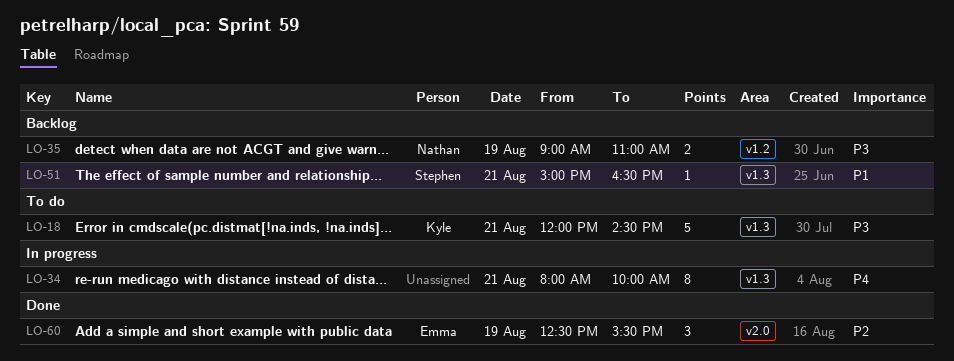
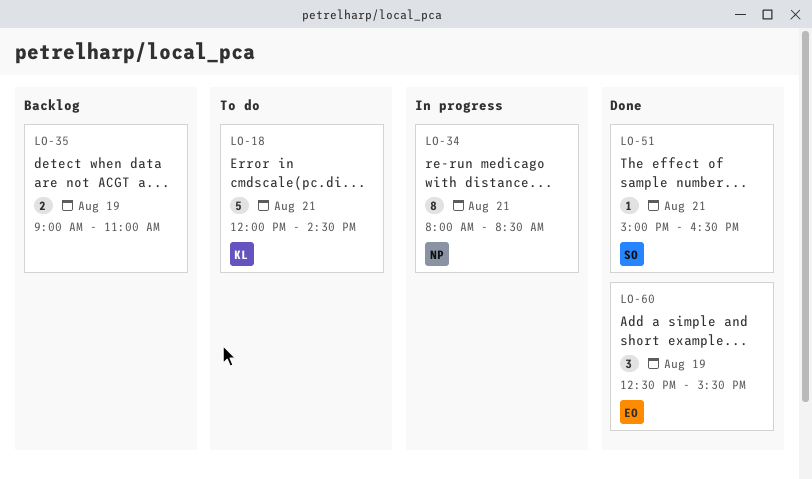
LO-34, owner: none -> Nathan
LO-34, ends: 10:00 -> 08:30
LO-35, owner: Nathan -> none
LO-51, status: Backlog -> Done

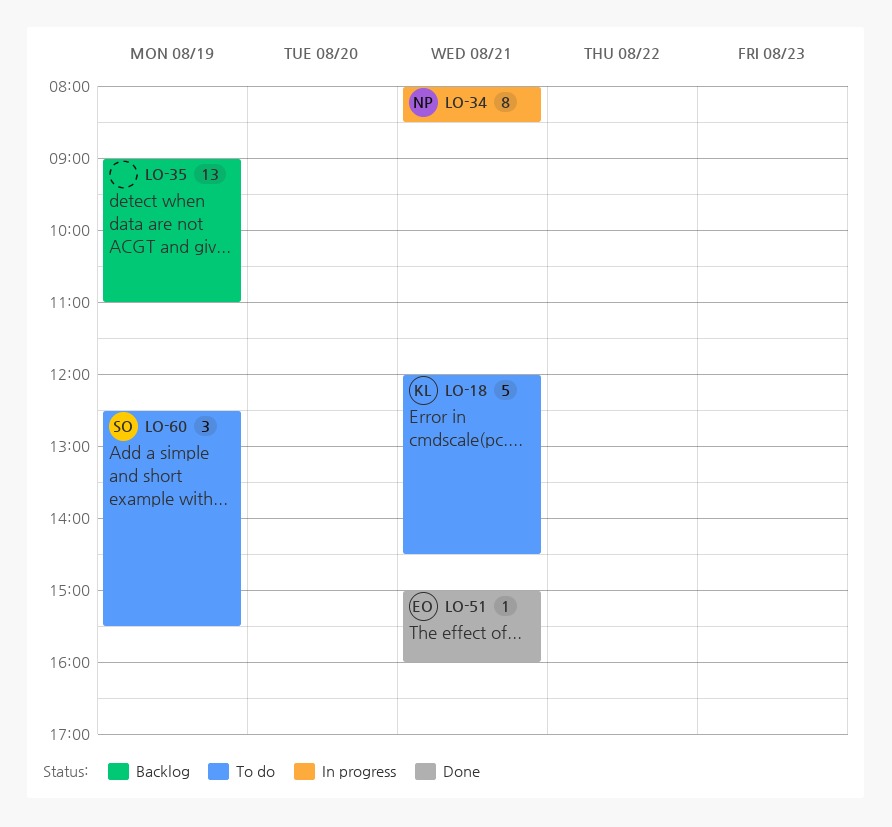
LO-35, estimate: 2 -> 13
LO-51, owner: SO -> EO
LO-51, ends: 16:30 -> 16:00
LO-60, status: Done -> To do
LO-60, owner: EO -> SO

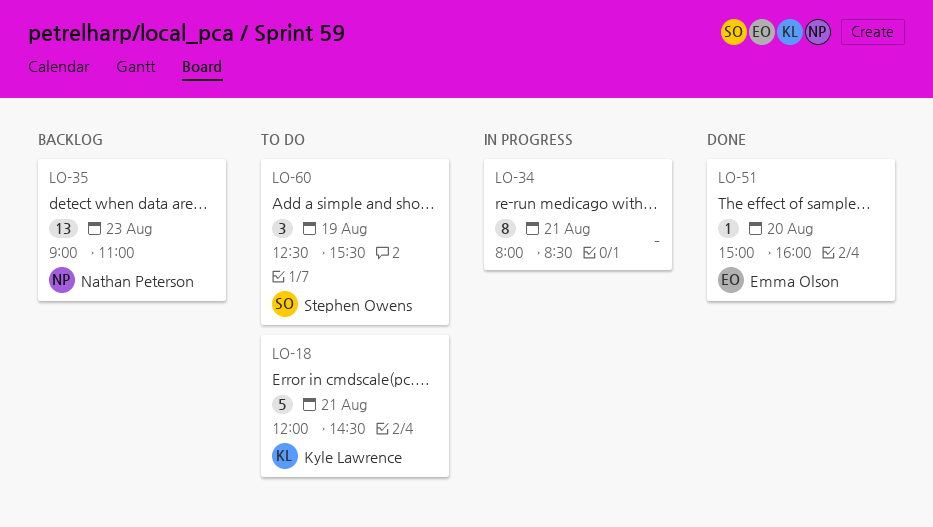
LO-34, owner: Nathan Peterson -> none
LO-35, owner: none -> Nathan Peterson
LO-35, day: Aug 19 -> Aug 23
LO-51, day: Aug 21 -> Aug 20

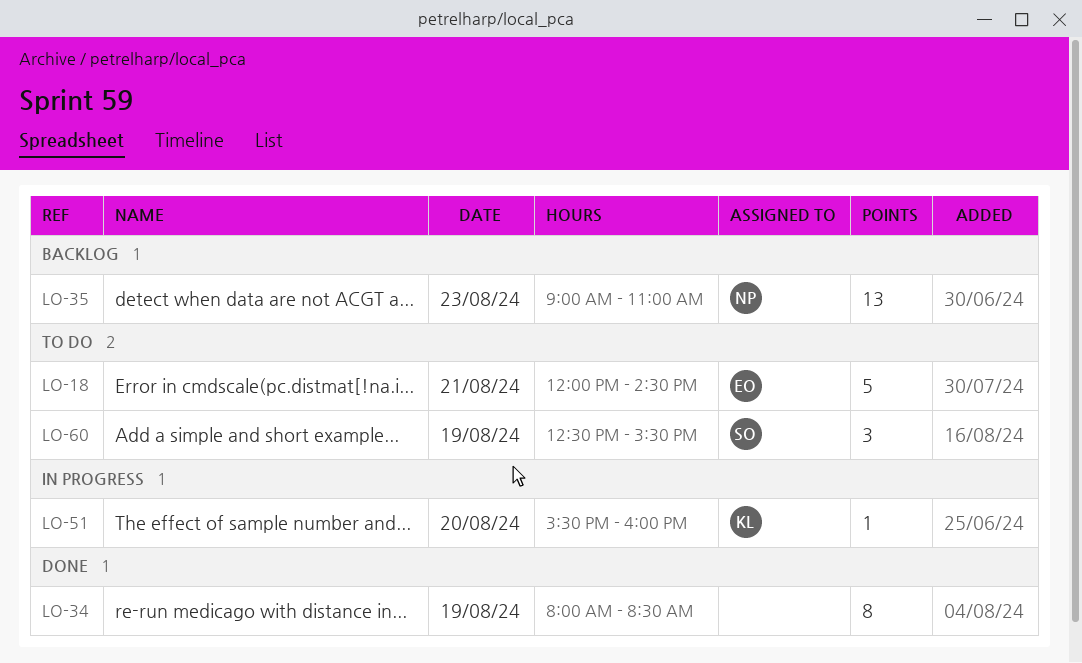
LO-18, owner: Kyle Lawrence -> Emma Olson
LO-34, status: In progress -> Done
LO-34, day: Aug 21 -> Aug 19
LO-51, status: Done -> In progress
LO-51, owner: Emma Olson -> Kyle Lawrence
LO-51, begins: 15:00 -> 15:30

